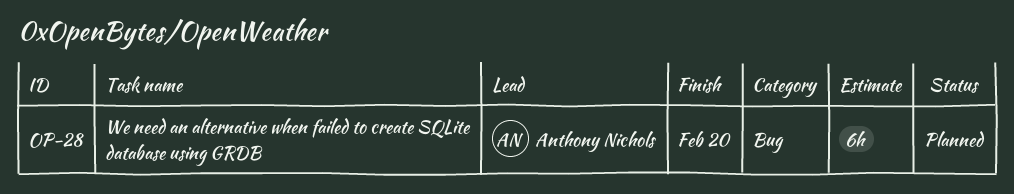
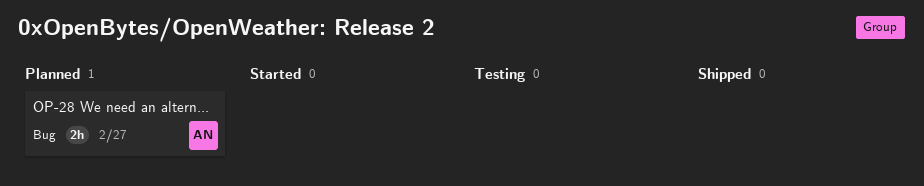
OP-28, estimate: 6h -> 2h
OP-28, due: Feb 20 -> Feb 27

